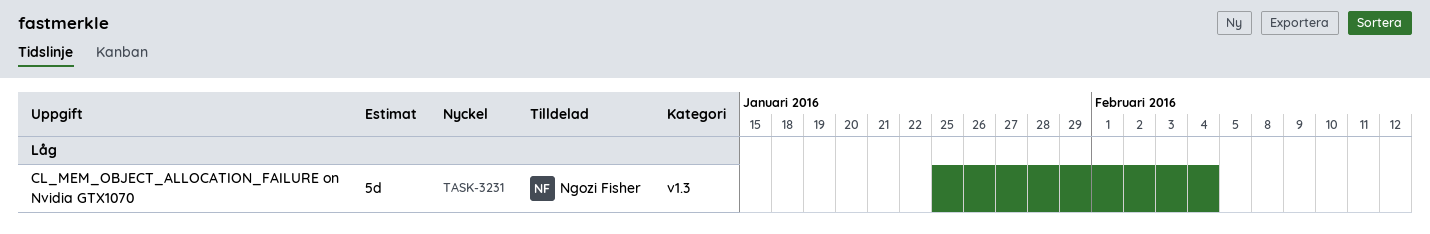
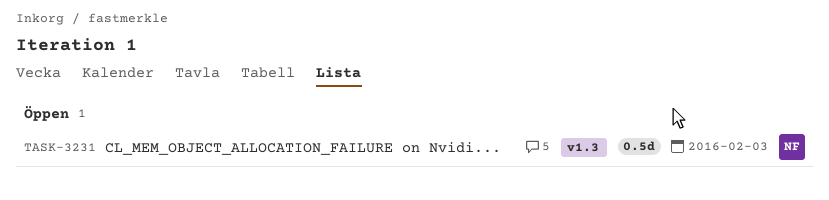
TASK-3231, estimate: 5d -> 0.5d
TASK-3231, due: Feb 4 -> Feb 3

